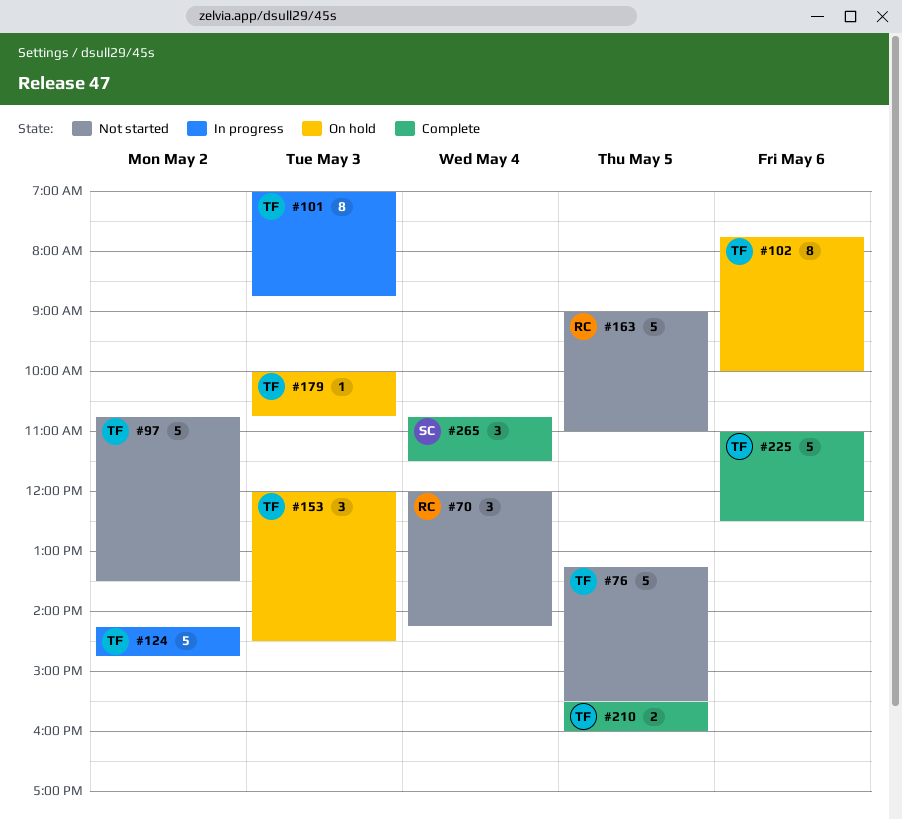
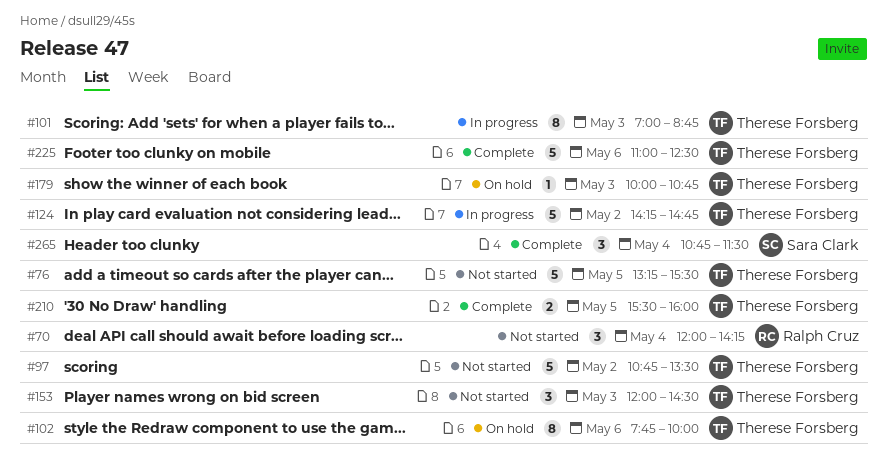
#153, status: On hold -> Not started
#163: present -> none

